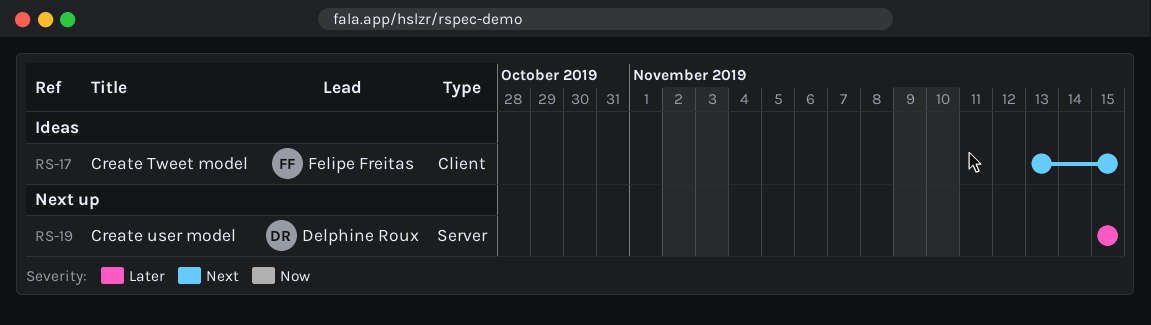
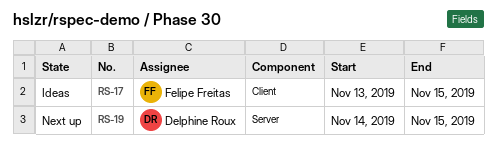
RS-19, start: Nov 15 -> Nov 14

